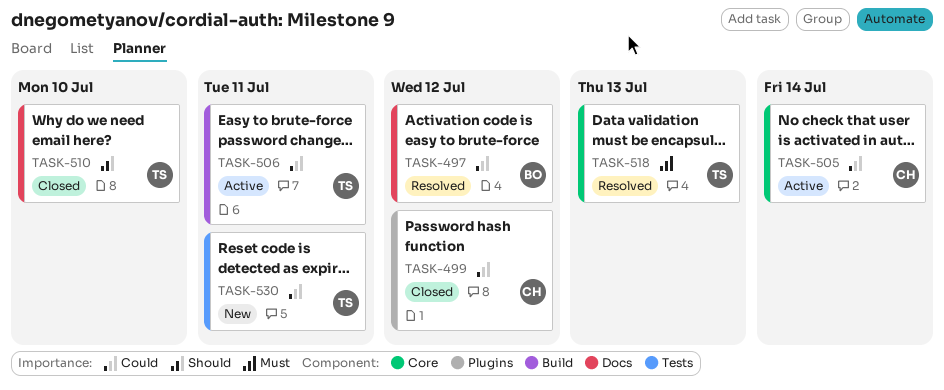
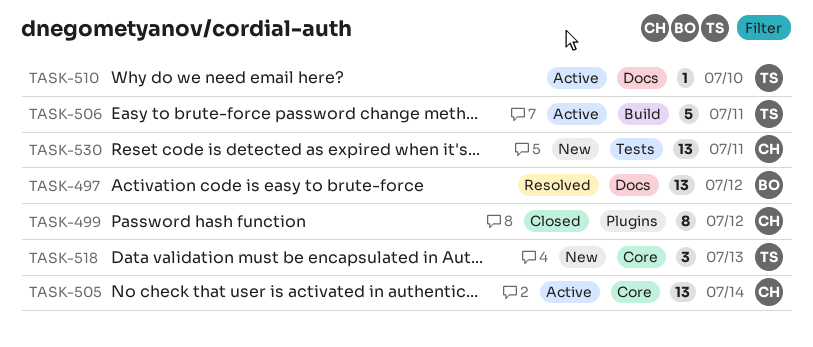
TASK-510, status: Closed -> Active
TASK-518, status: Resolved -> New
TASK-530, owner: TS -> CH

